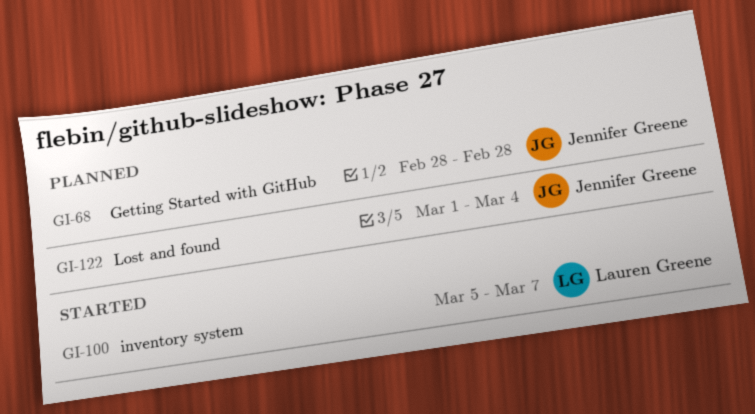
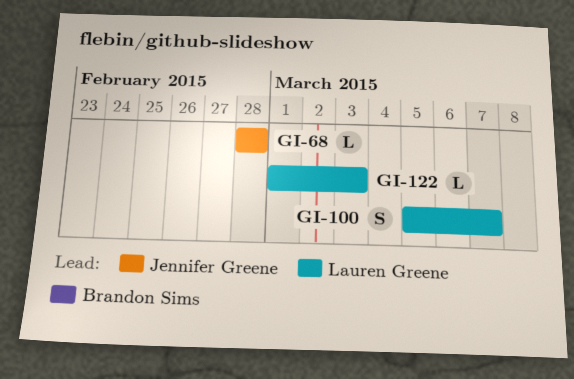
GI-122, owner: Jennifer Greene -> Lauren Greene
GI-122, due: Mar 4 -> Mar 3

